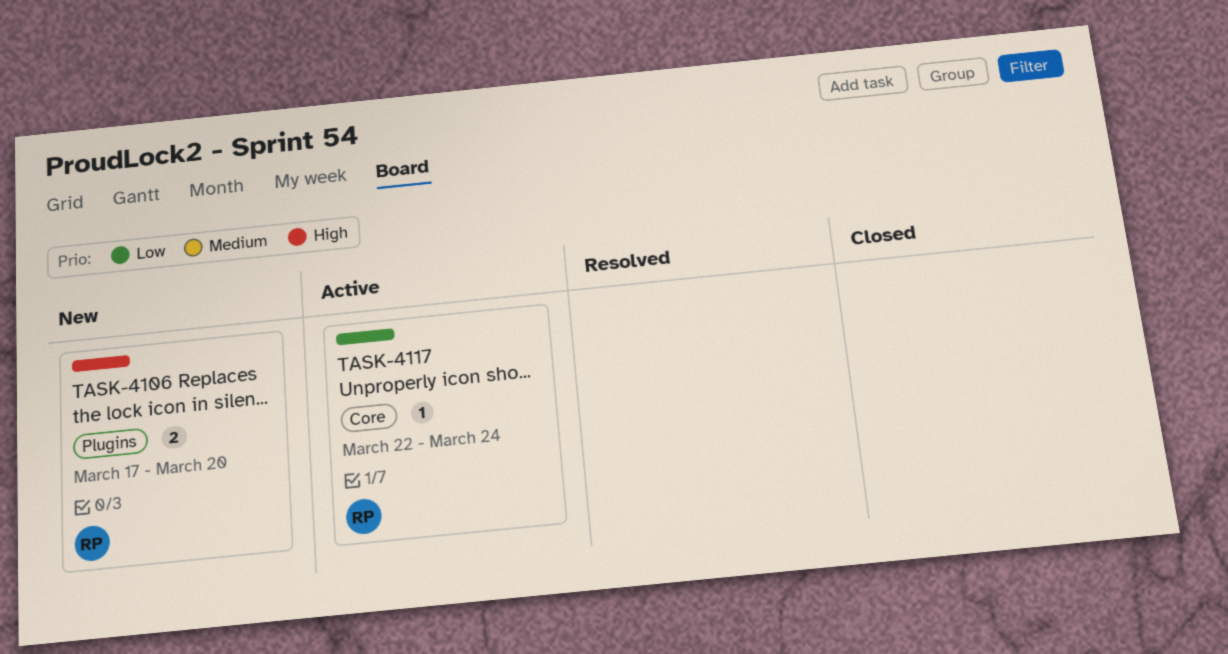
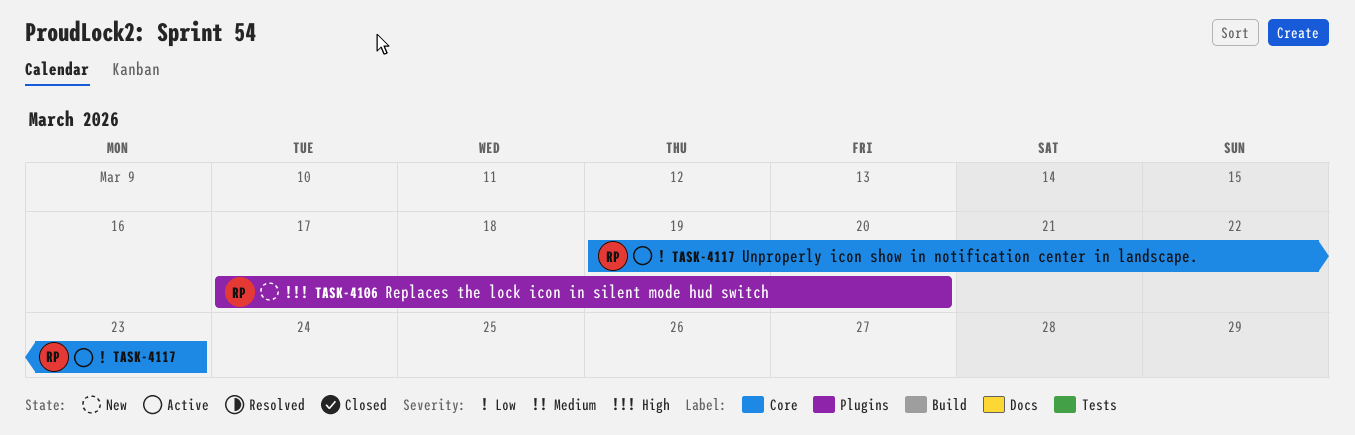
TASK-4117, start: Mar 22 -> Mar 19
TASK-4117, due: Mar 24 -> Mar 23

